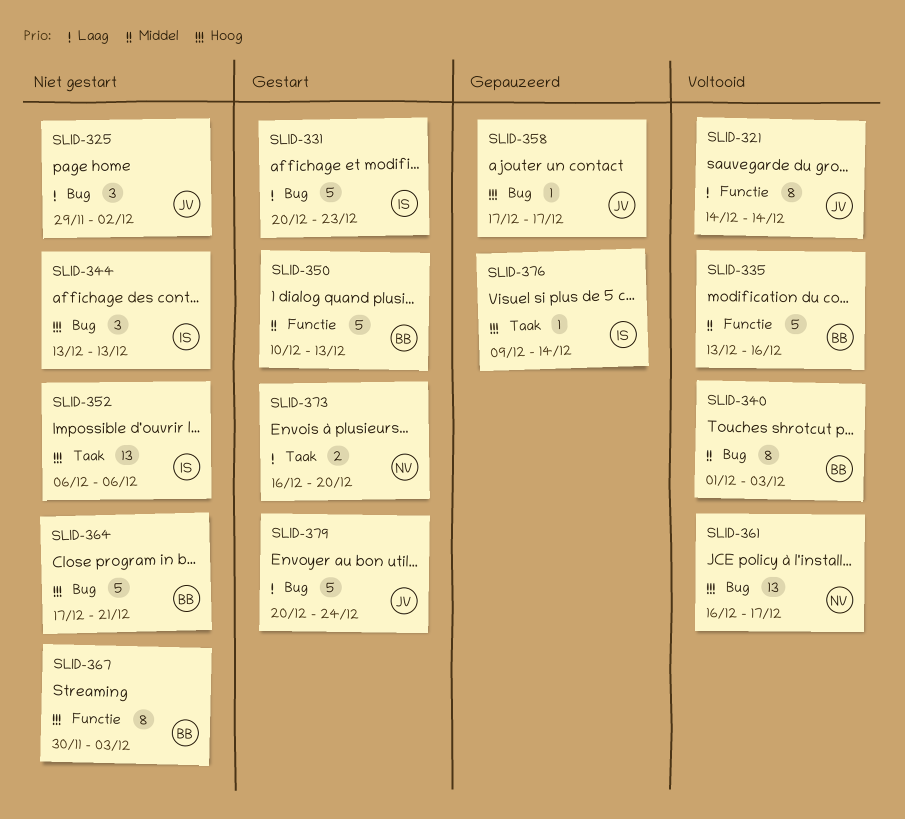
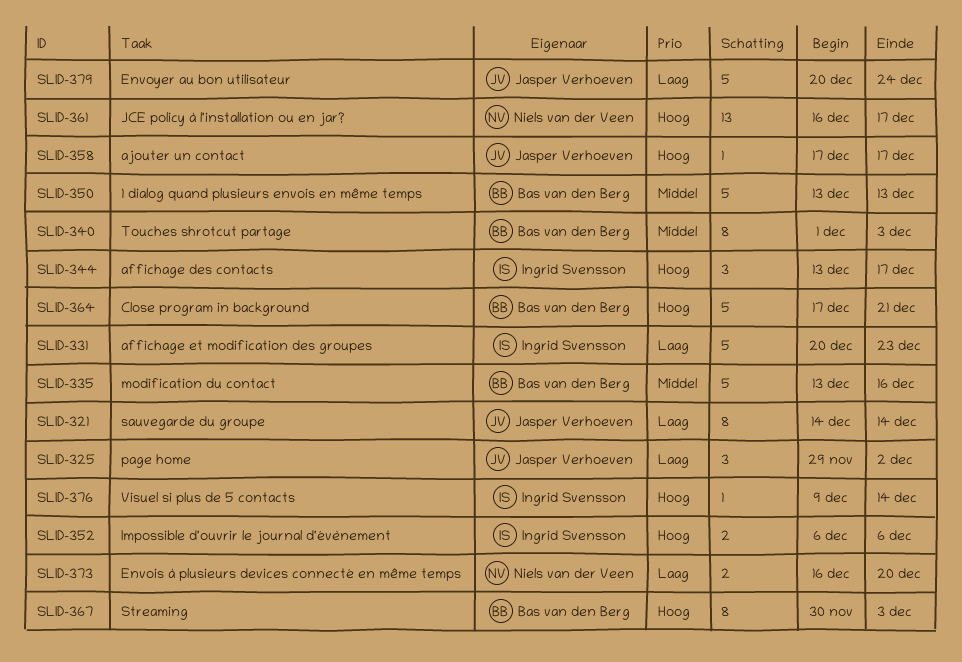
SLID-344, due: Dec 13 -> Dec 17
SLID-350, start: Dec 10 -> Dec 13
SLID-352, estimate: 13 -> 2

